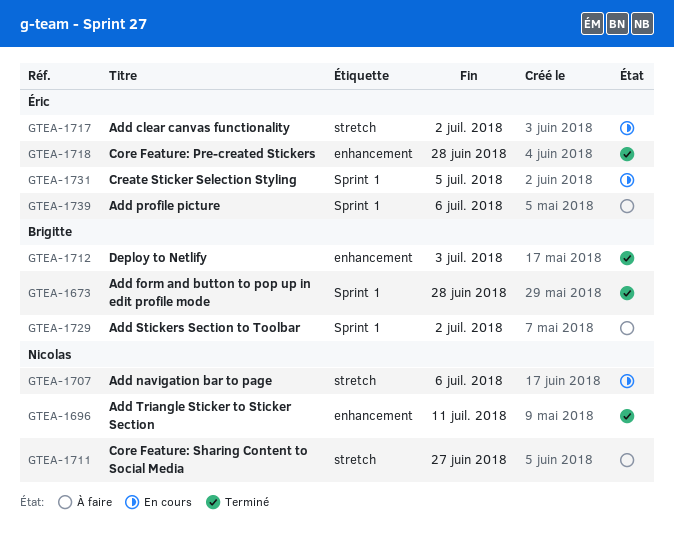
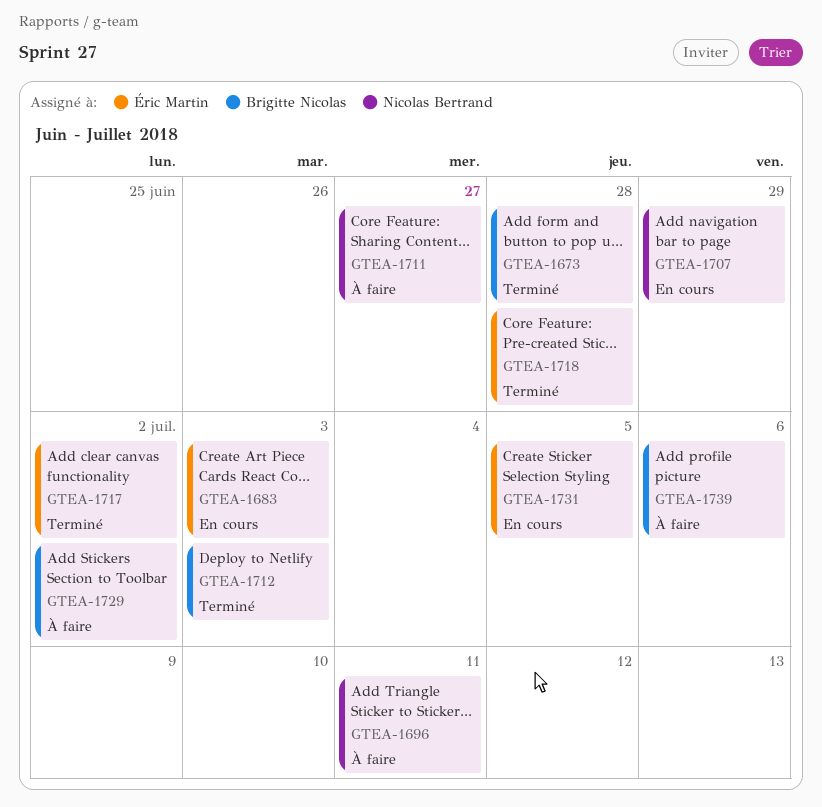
GTEA-1683: none -> present
GTEA-1696, status: Terminé -> À faire
GTEA-1707, due: Jul 6 -> Jun 29
GTEA-1717, status: En cours -> Terminé
GTEA-1739, owner: Éric Martin -> Brigitte Nicolas

